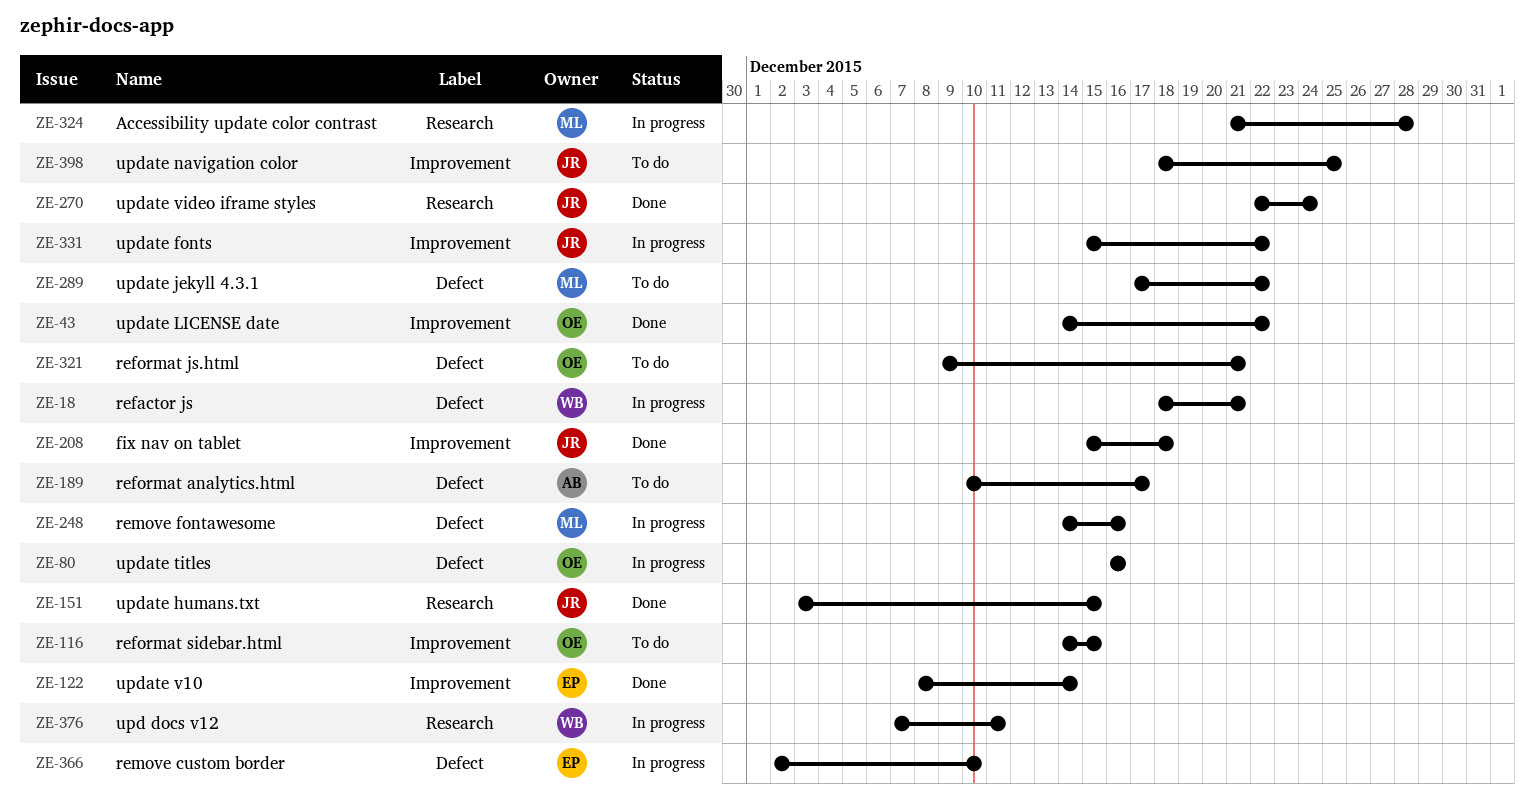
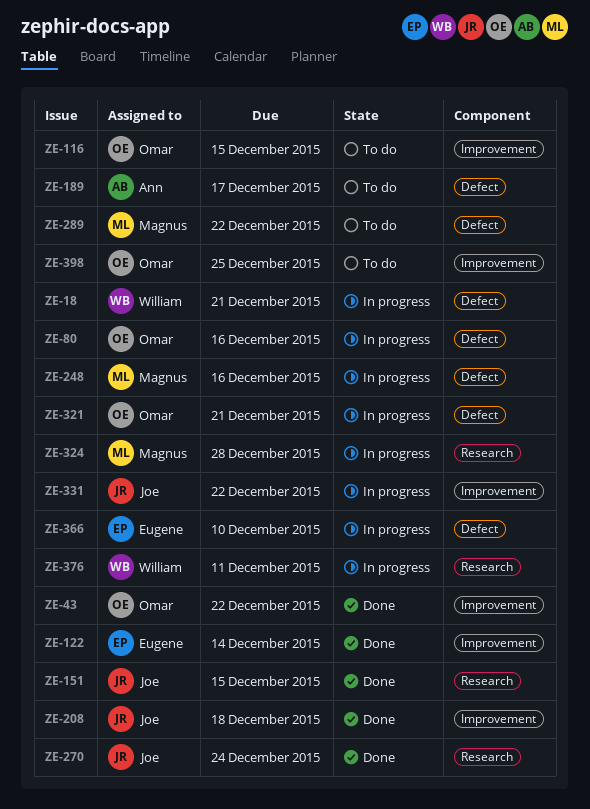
ZE-321, status: To do -> In progress
ZE-398, owner: Joe -> Omar

